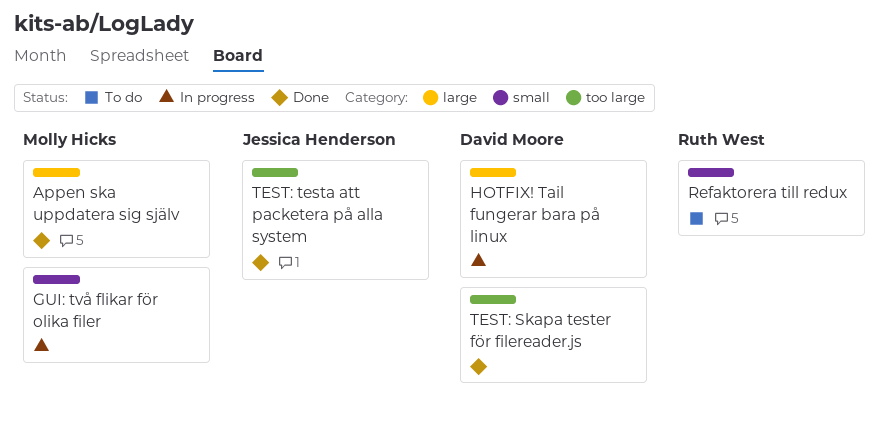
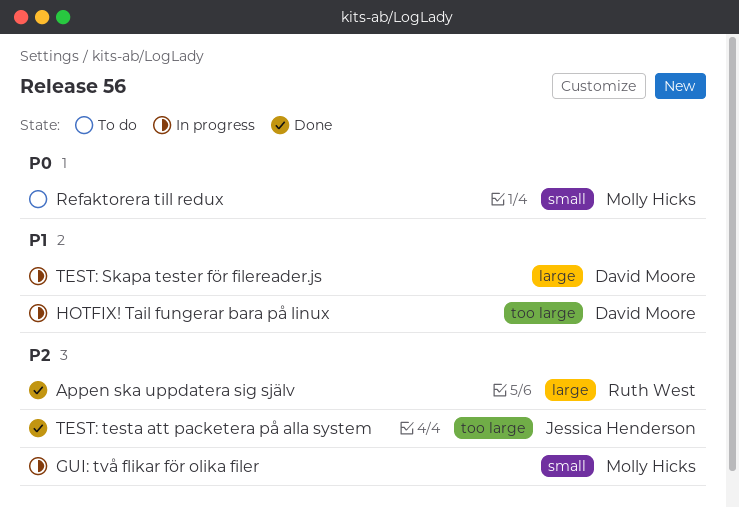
Appen ska uppdatera sig själv, owner: Molly Hicks -> Ruth West
HOTFIX! Tail fungerar bara på linux, label: large -> too large
Refaktorera till redux, owner: Ruth West -> Molly Hicks
TEST: Skapa tester för filereader.js, status: Done -> In progress
TEST: Skapa tester för filereader.js, label: too large -> large

